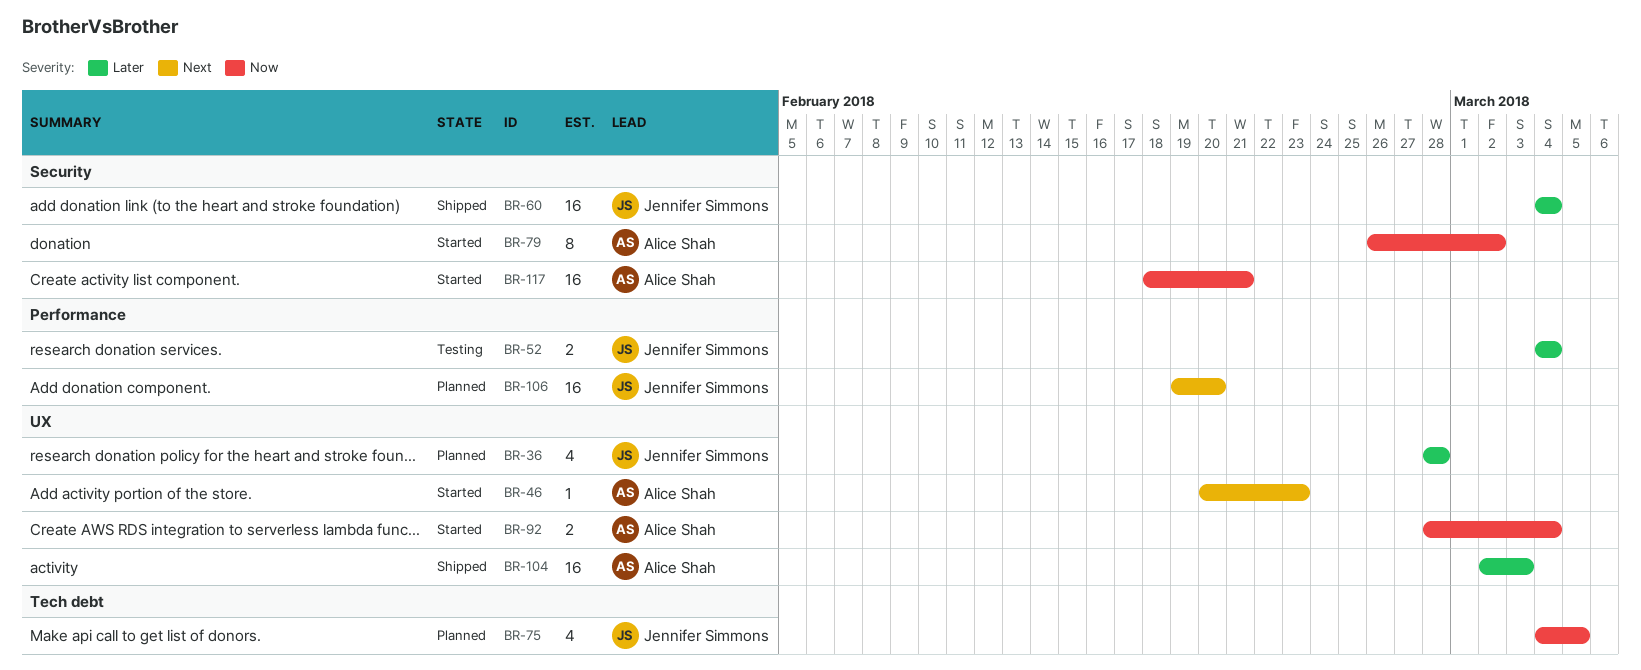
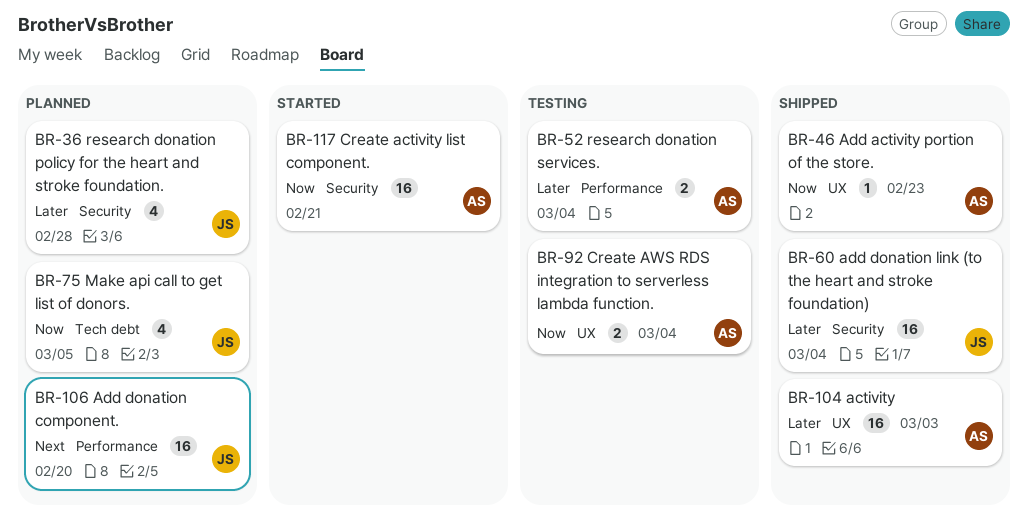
BR-36, label: UX -> Security
BR-46, status: Started -> Shipped
BR-46, priority: Next -> Now
BR-52, owner: Jennifer Simmons -> Alice Shah
BR-79: present -> none
BR-92, status: Started -> Testing

